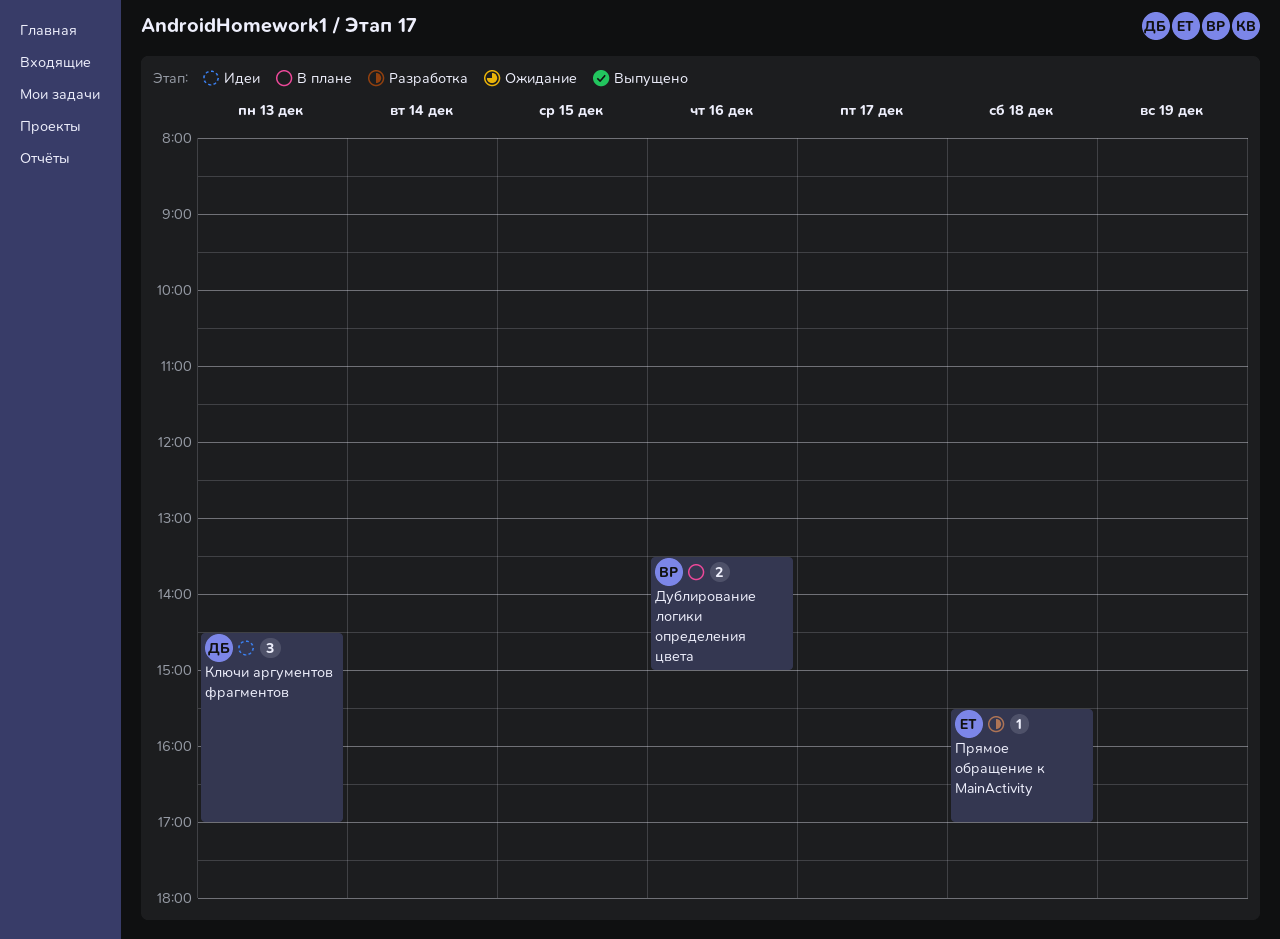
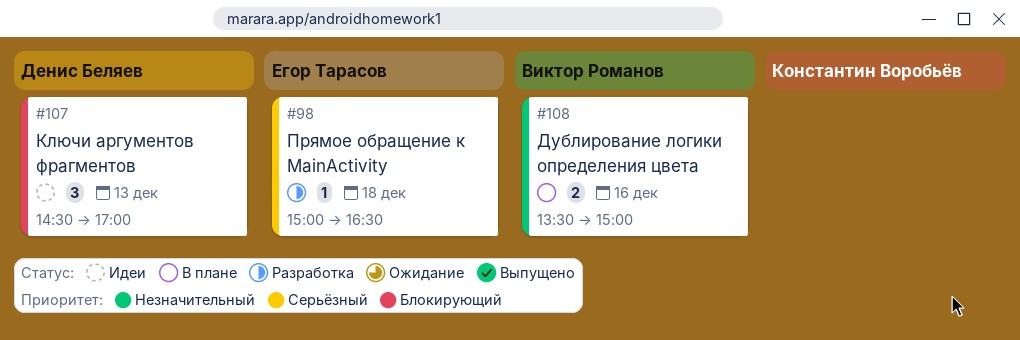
Прямое обращение к MainActivity, begins: 15:30 -> 15:00
Прямое обращение к MainActivity, ends: 17:00 -> 16:30

